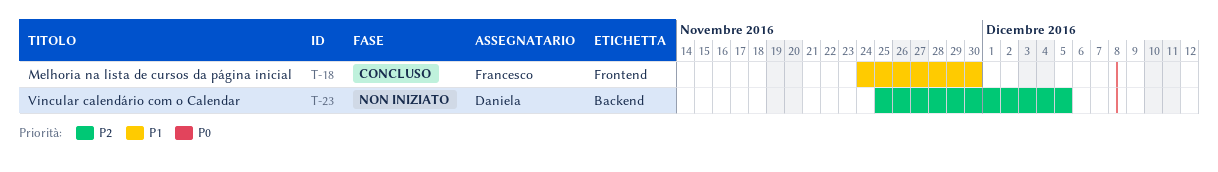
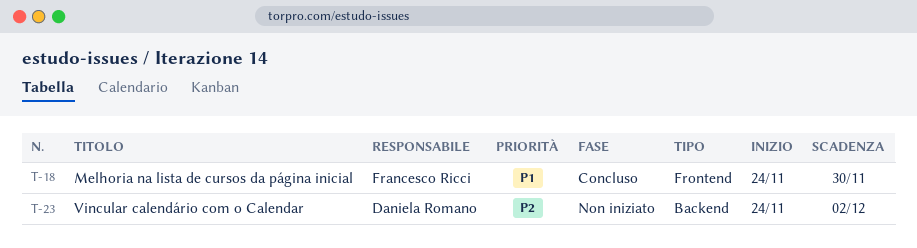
T-23, start: Nov 25 -> Nov 24
T-23, due: Dec 5 -> Dec 2

